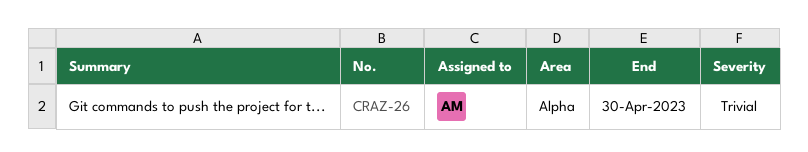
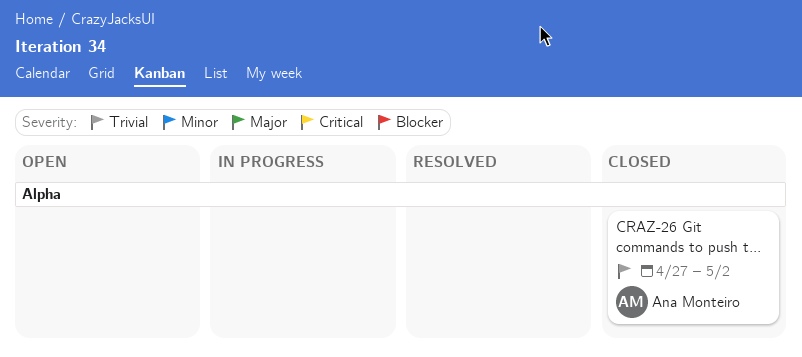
CRAZ-26, due: Apr 30 -> May 2

